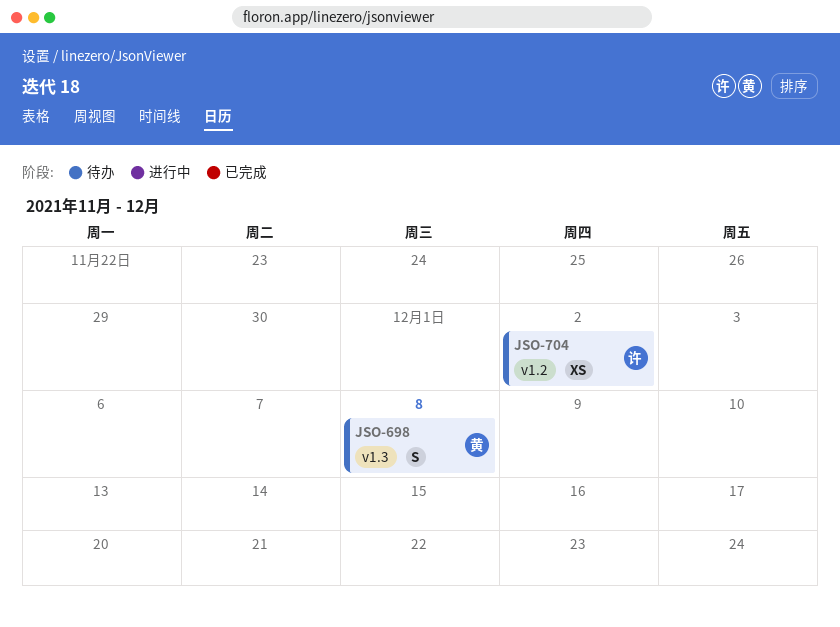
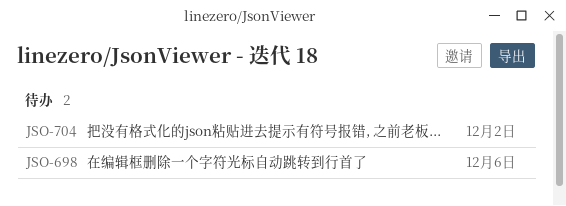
JSO-698, due: Dec 8 -> Dec 6

